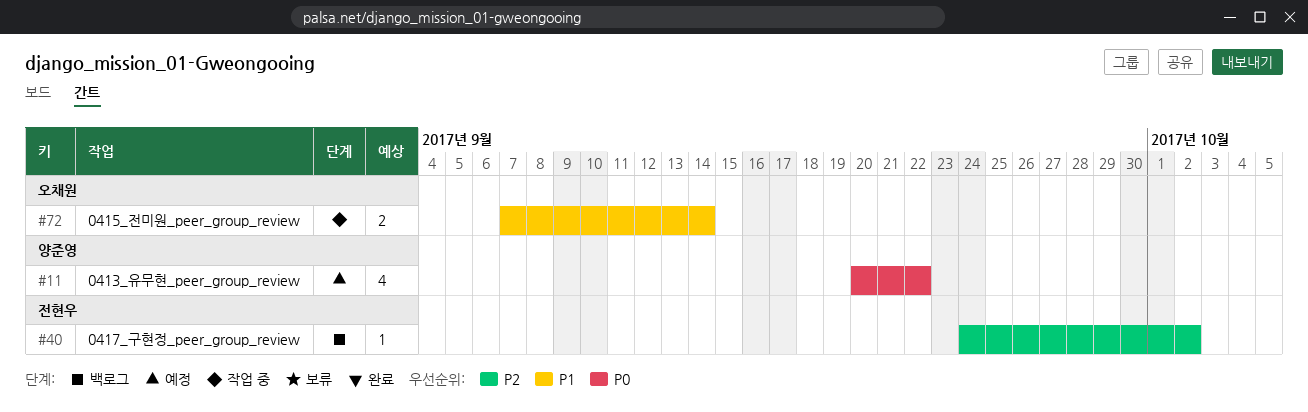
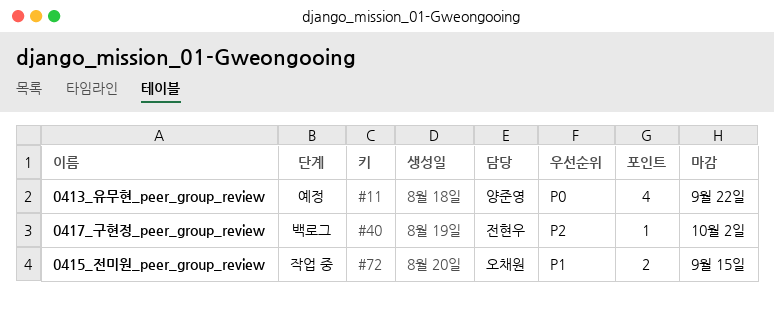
#72, due: Sep 14 -> Sep 15

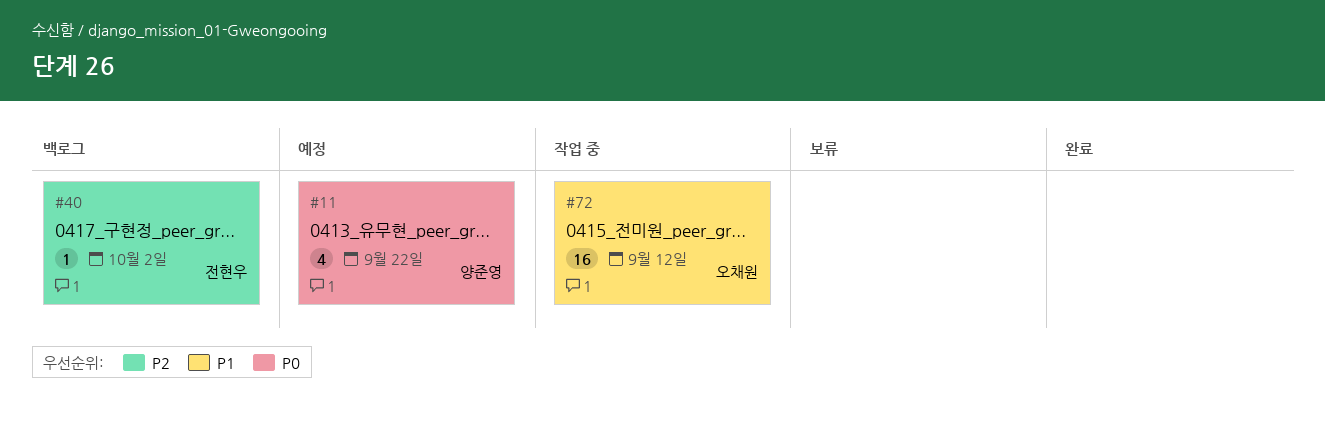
#72, estimate: 2 -> 16
#72, due: Sep 15 -> Sep 12

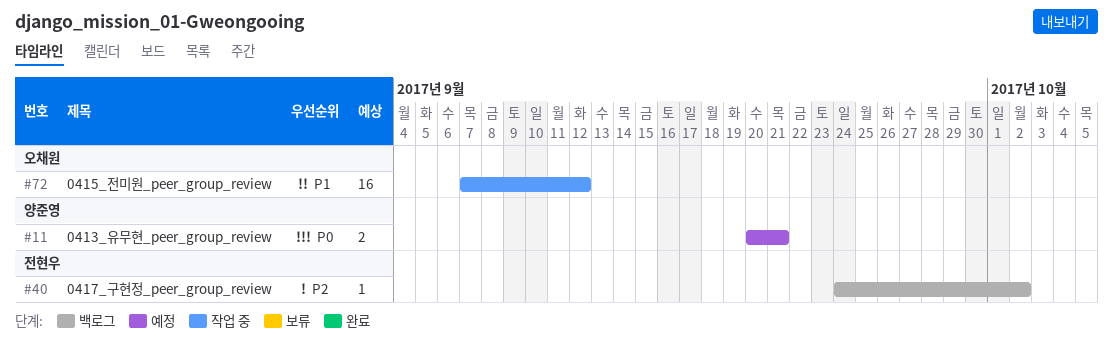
#11, estimate: 4 -> 2
#11, due: Sep 22 -> Sep 21

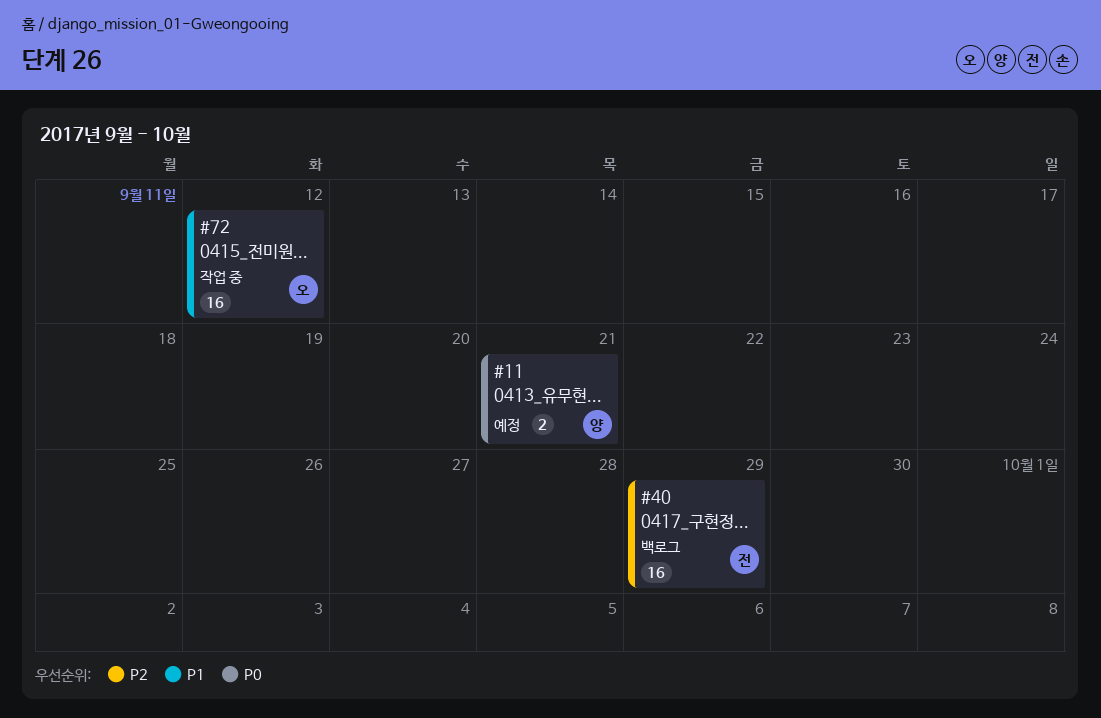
#40, estimate: 1 -> 16
#40, due: Oct 2 -> Sep 29

